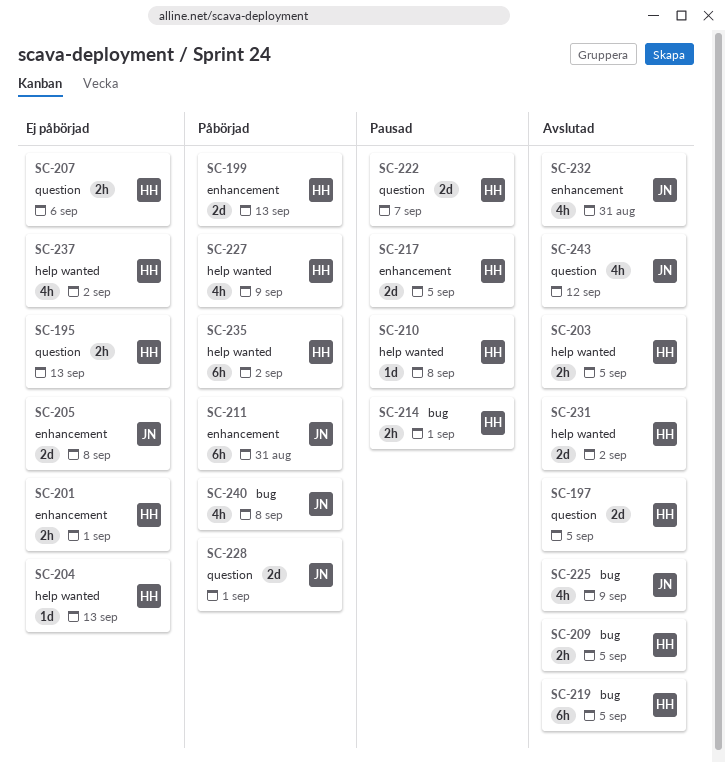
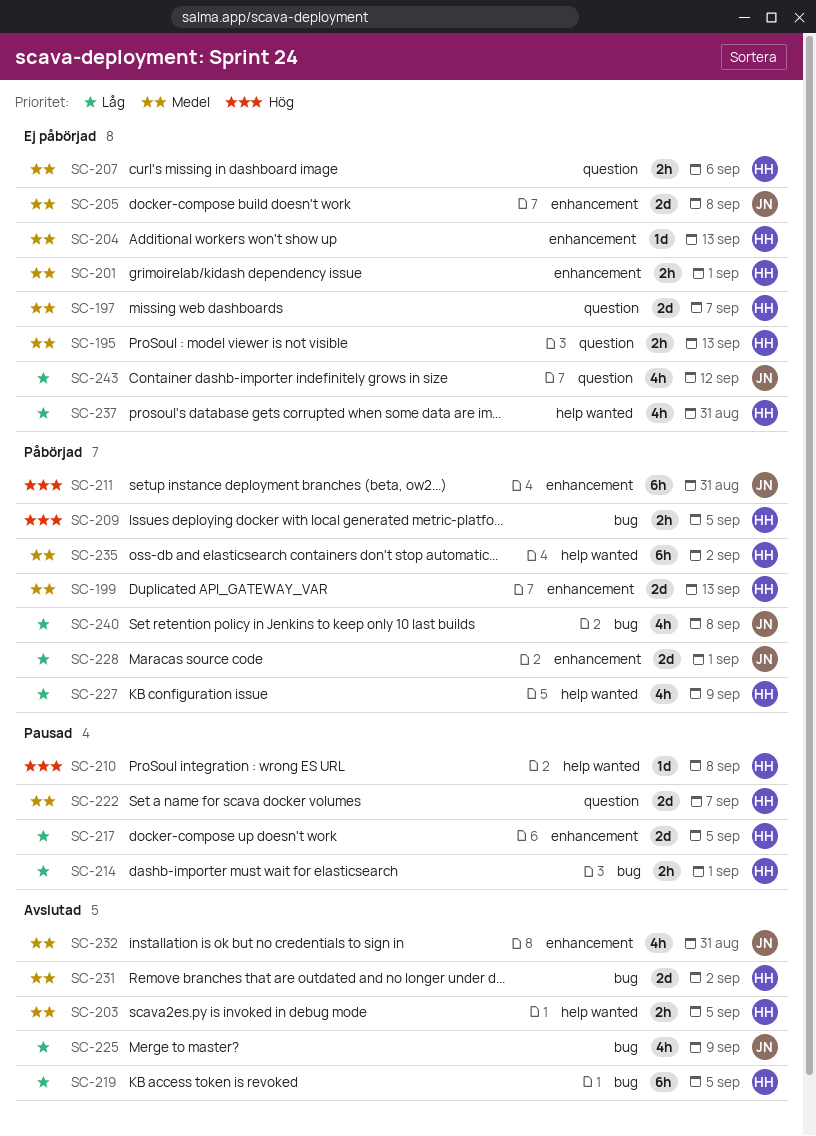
SC-197, status: Avslutad -> Ej påbörjad
SC-197, due: Sep 5 -> Sep 7
SC-204, label: help wanted -> enhancement
SC-209, status: Avslutad -> Påbörjad
SC-228, label: question -> enhancement
SC-231, label: help wanted -> bug
SC-237, due: Sep 2 -> Aug 31
SC-243, status: Avslutad -> Ej påbörjad

